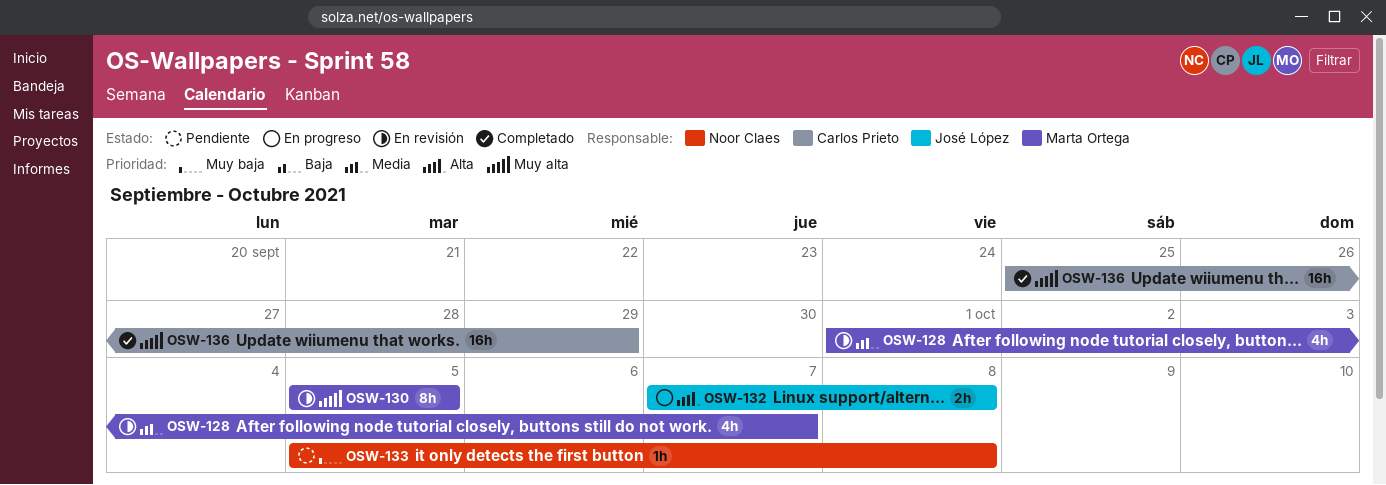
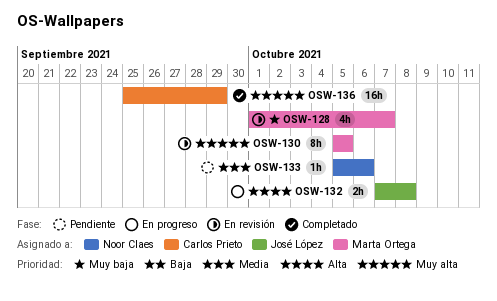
OSW-128, priority: Media -> Muy baja
OSW-133, priority: Muy baja -> Media
OSW-133, due: Oct 8 -> Oct 6

